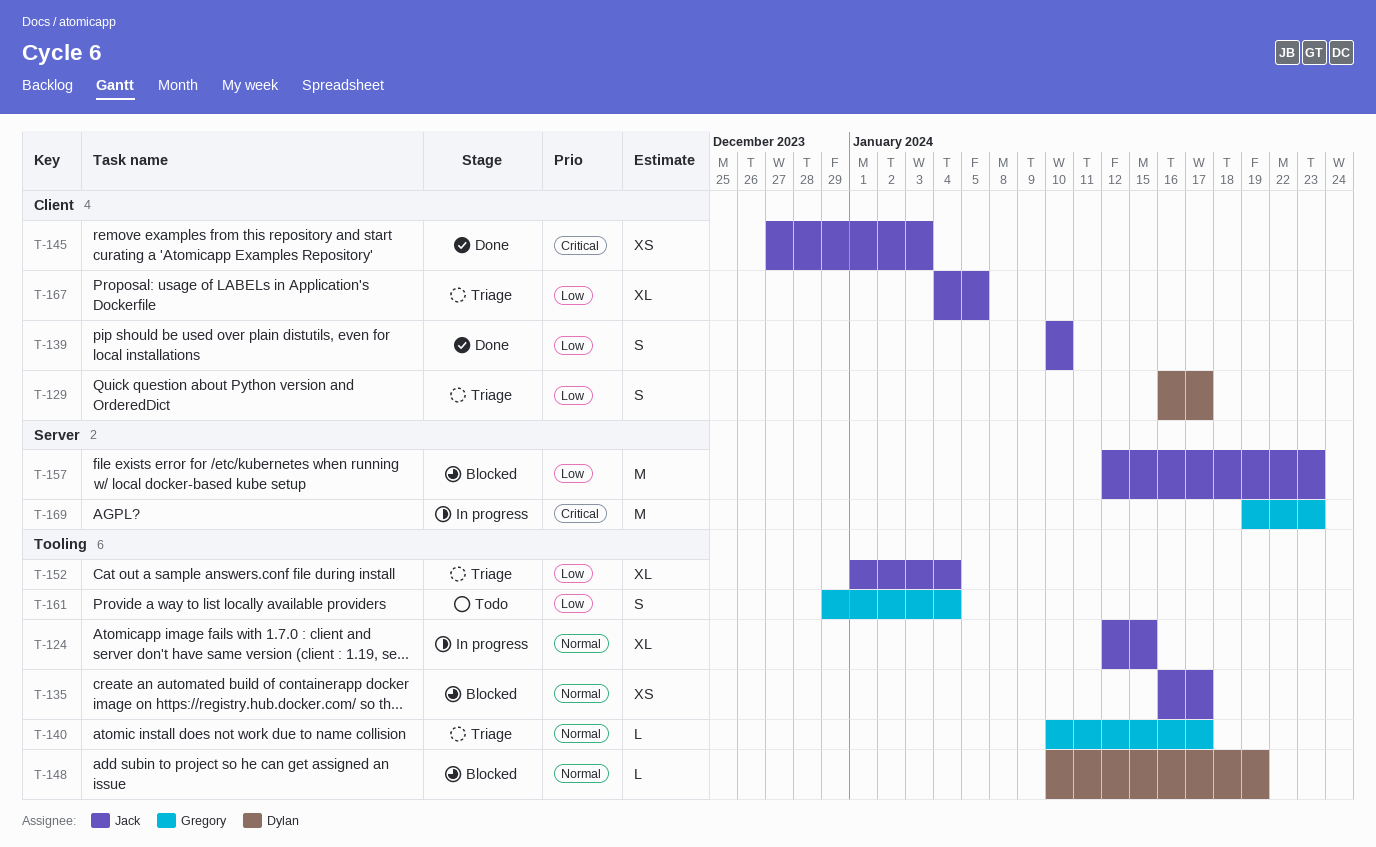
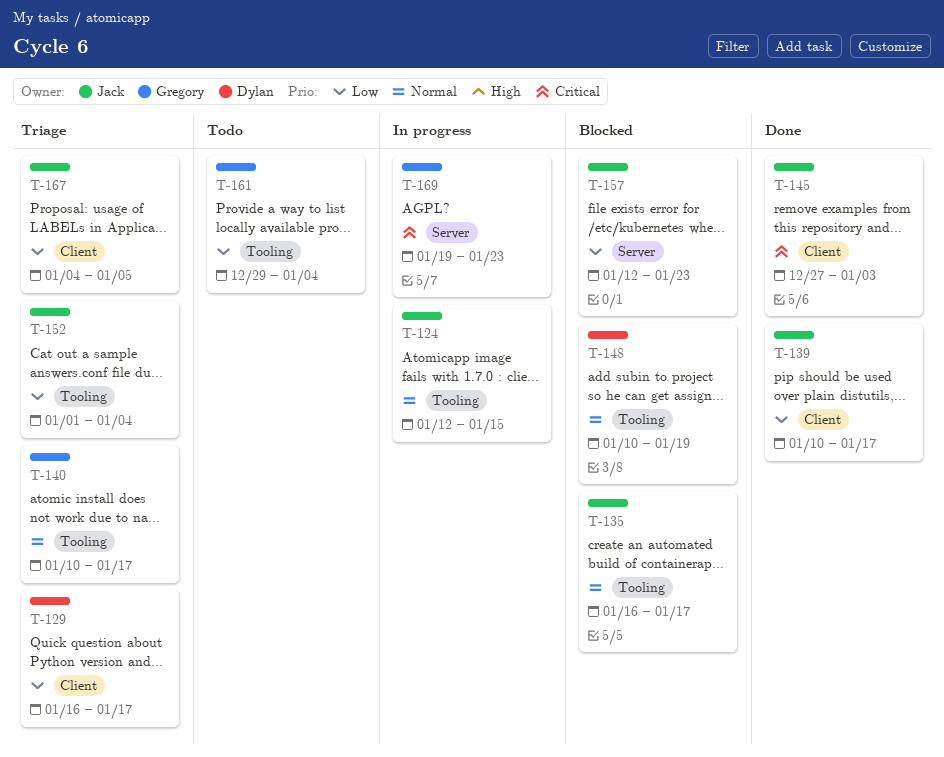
T-139, due: Jan 10 -> Jan 17

